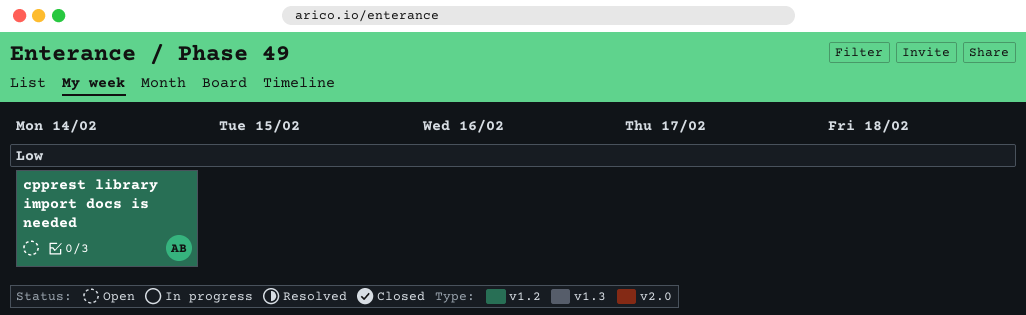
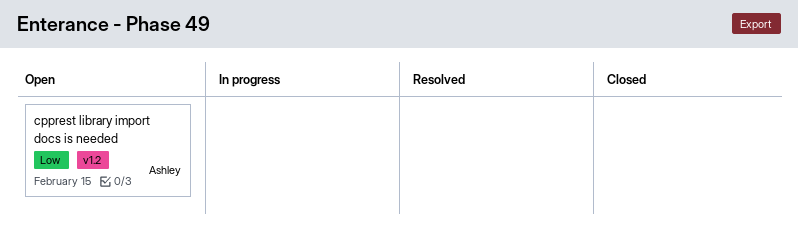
cpprest library import docs is needed, due: Feb 14 -> Feb 15

